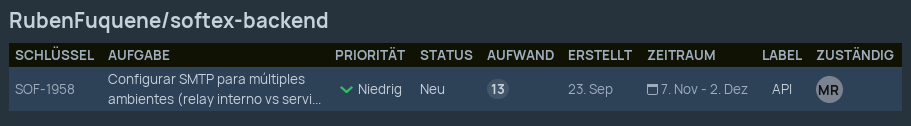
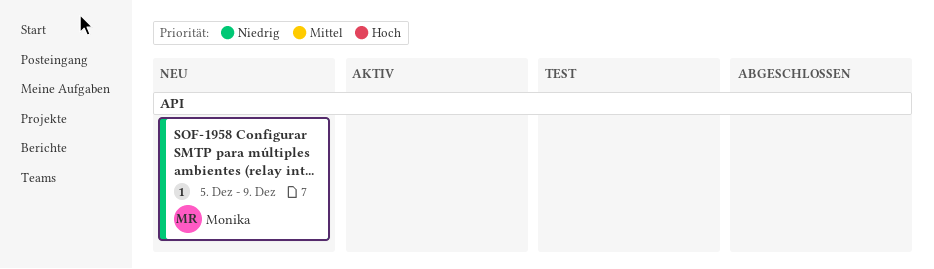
SOF-1958, estimate: 13 -> 1
SOF-1958, start: Nov 7 -> Dec 5
SOF-1958, due: Dec 2 -> Dec 9

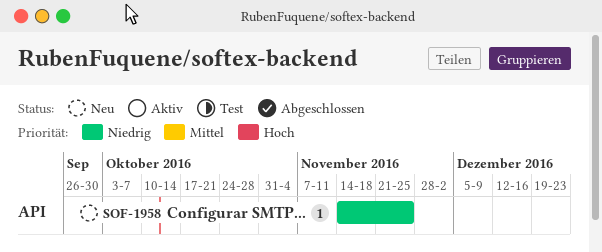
SOF-1958, start: Dec 5 -> Nov 14
SOF-1958, due: Dec 9 -> Nov 25

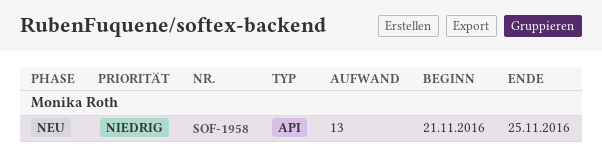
SOF-1958, estimate: 1 -> 13
SOF-1958, start: Nov 14 -> Nov 21

